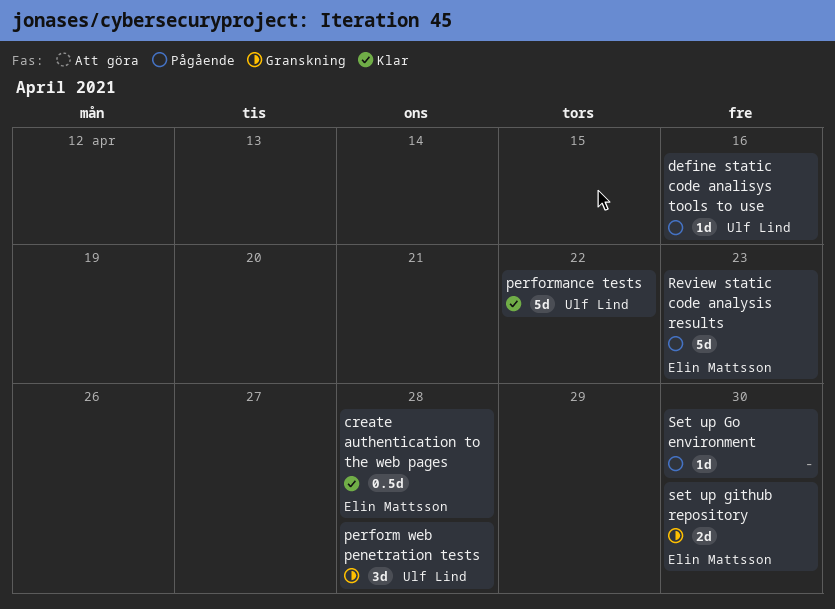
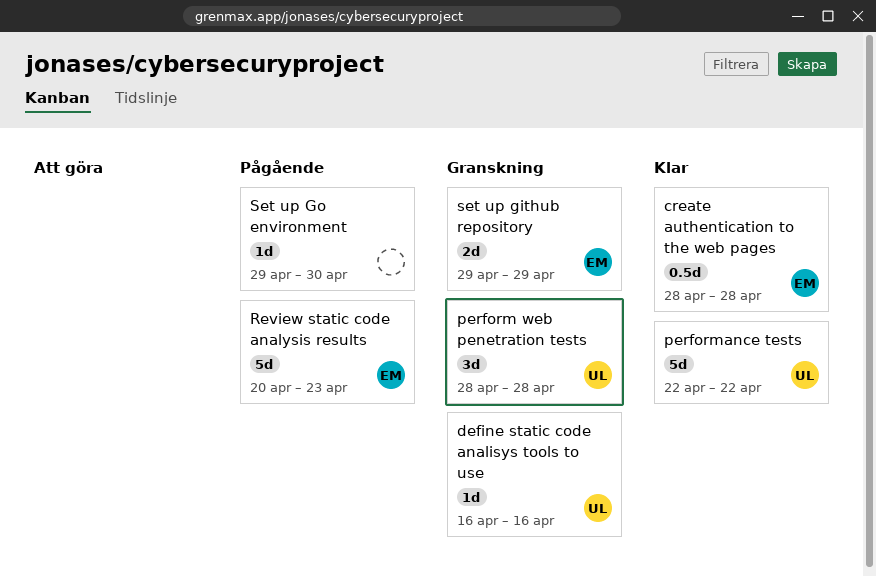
define static code analisys tools to use, status: Pågående -> Granskning
set up github repository, due: Apr 30 -> Apr 29

